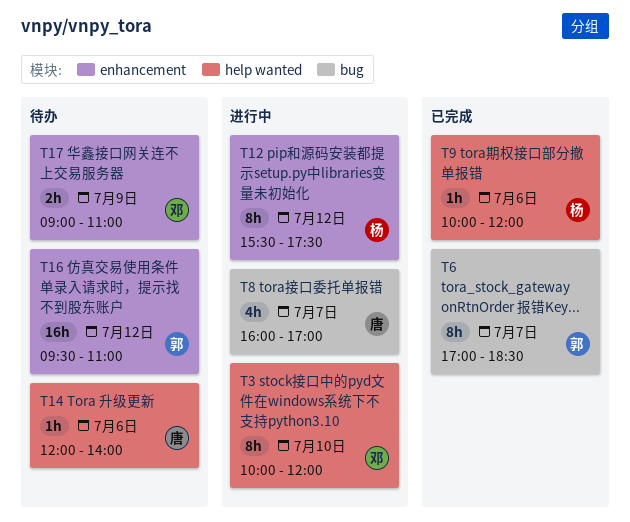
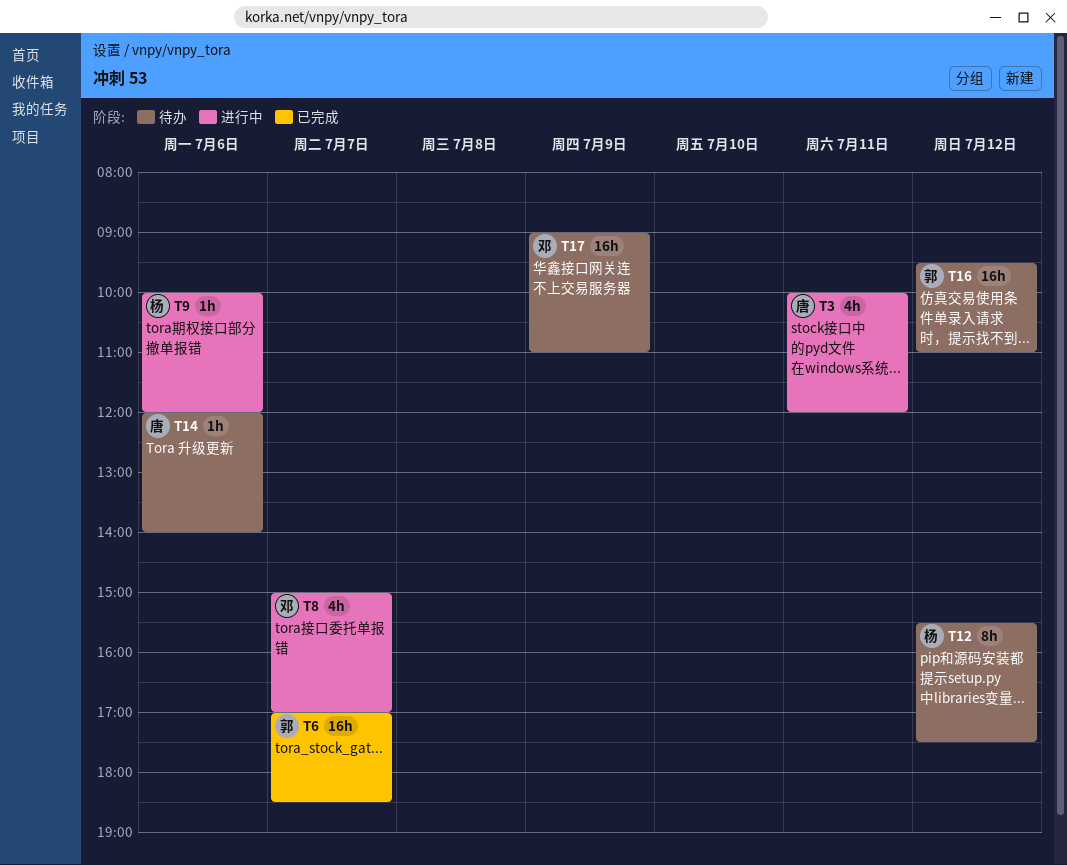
T3, owner: 邓 -> 唐
T3, estimate: 8h -> 4h
T3, day: Jul 10 -> Jul 11
T6, estimate: 8h -> 16h
T8, owner: 唐 -> 邓
T8, begins: 16:00 -> 15:00
T9, status: 已完成 -> 进行中
T12, status: 进行中 -> 待办
T17, estimate: 2h -> 16h

